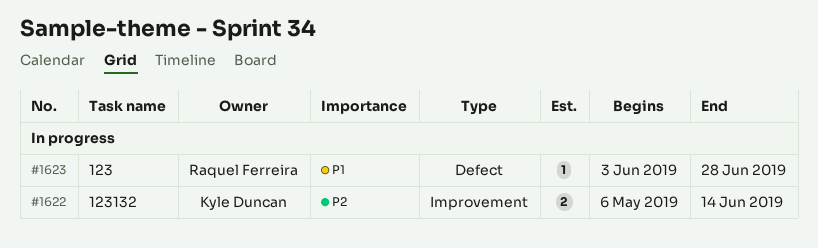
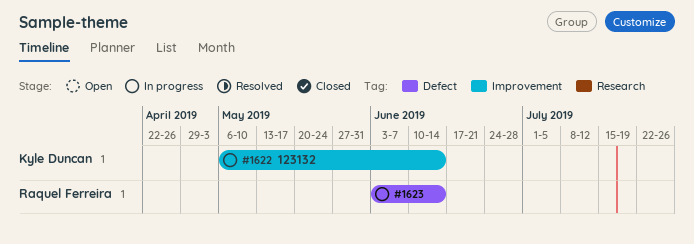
#1623, due: Jun 28 -> Jun 14

